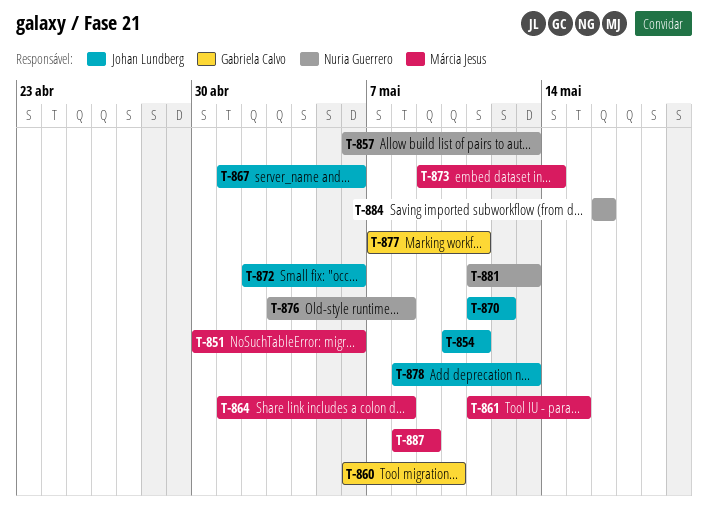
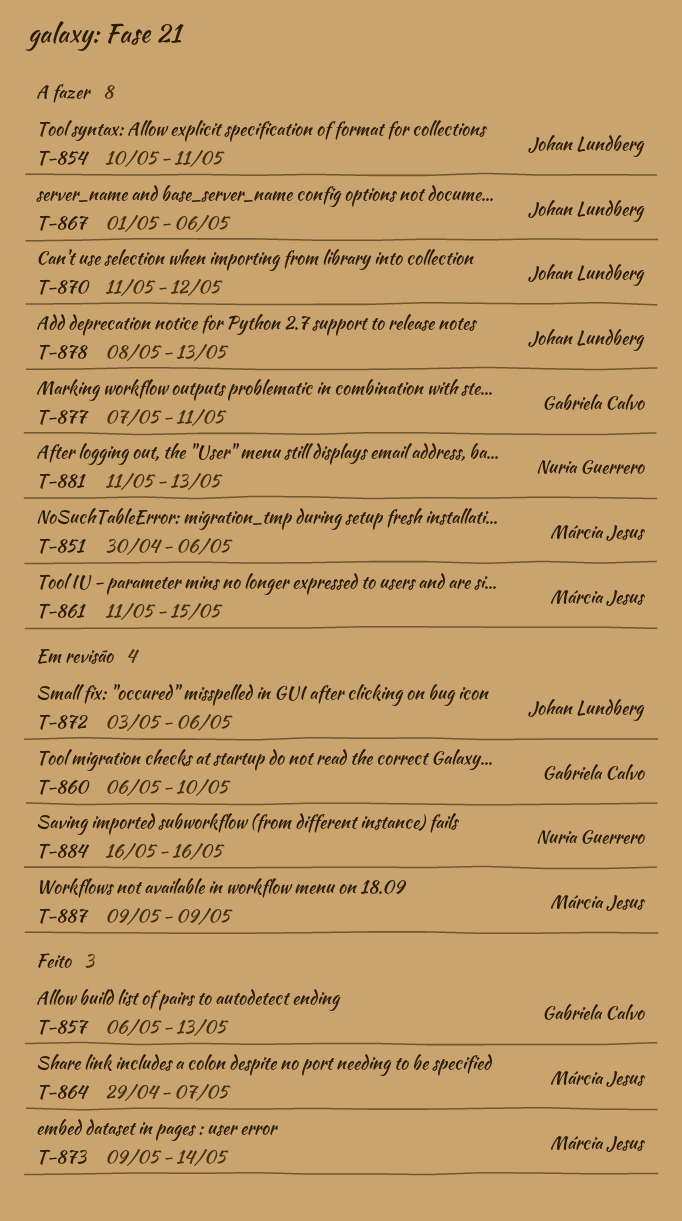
T-857, owner: Nuria Guerrero -> Gabriela Calvo
T-864, start: May 1 -> Apr 29
T-864, due: May 8 -> May 7
T-872, start: May 2 -> May 3
T-876: present -> none
T-887, start: May 8 -> May 9

